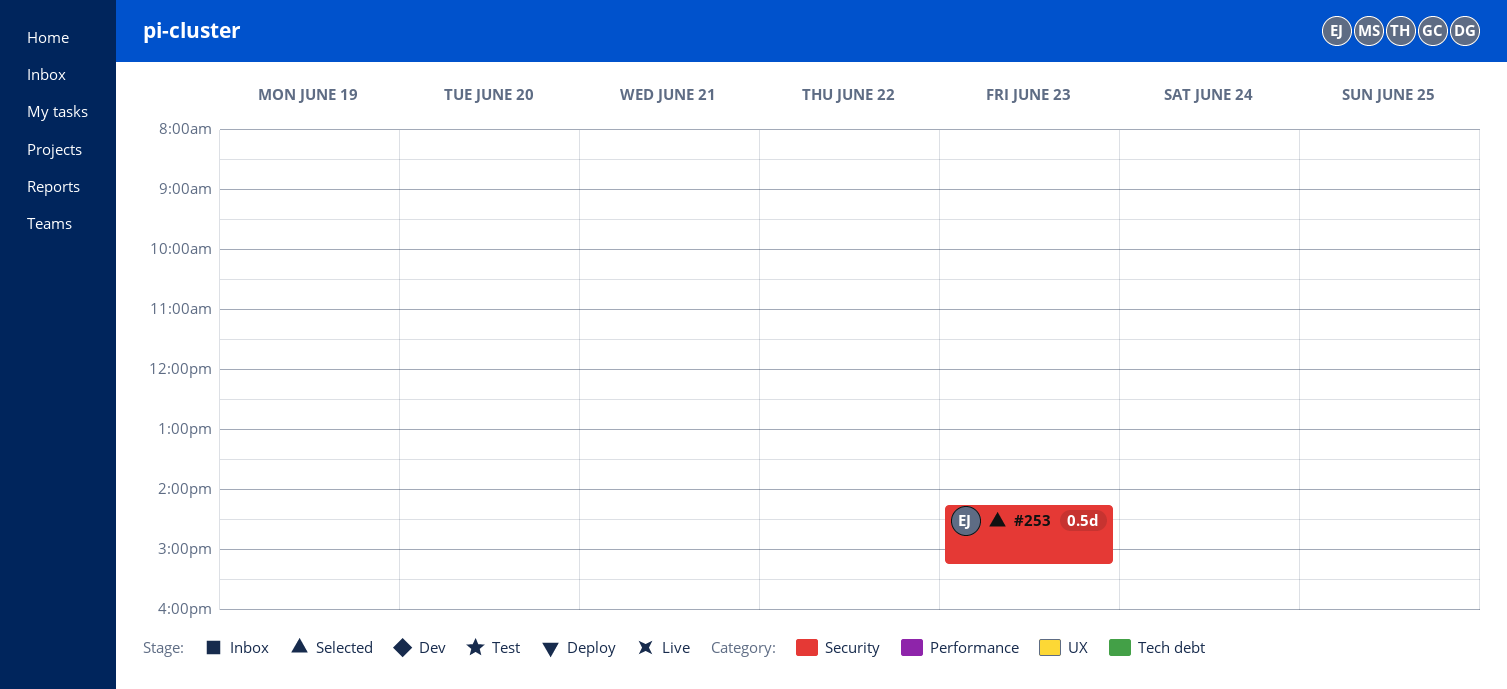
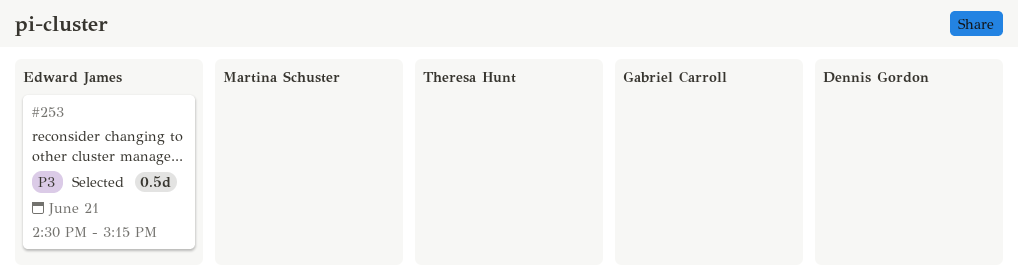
#253, day: Jun 23 -> Jun 21
#253, begins: 14:15 -> 14:30

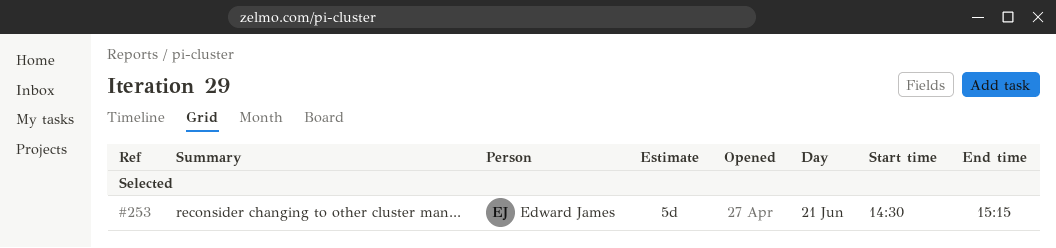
#253, estimate: 0.5d -> 5d

